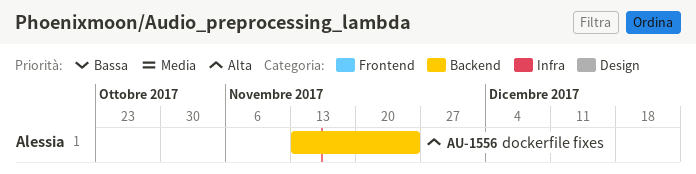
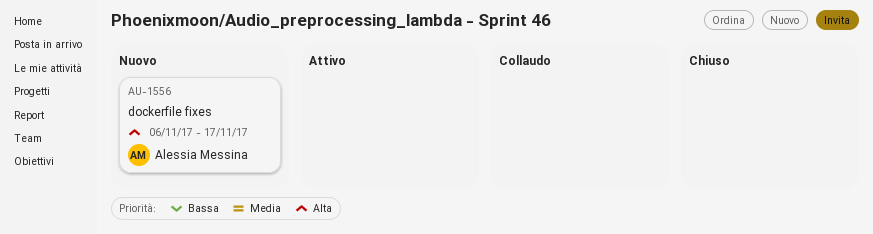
AU-1556, start: Nov 13 -> Nov 6
AU-1556, due: Nov 24 -> Nov 17

